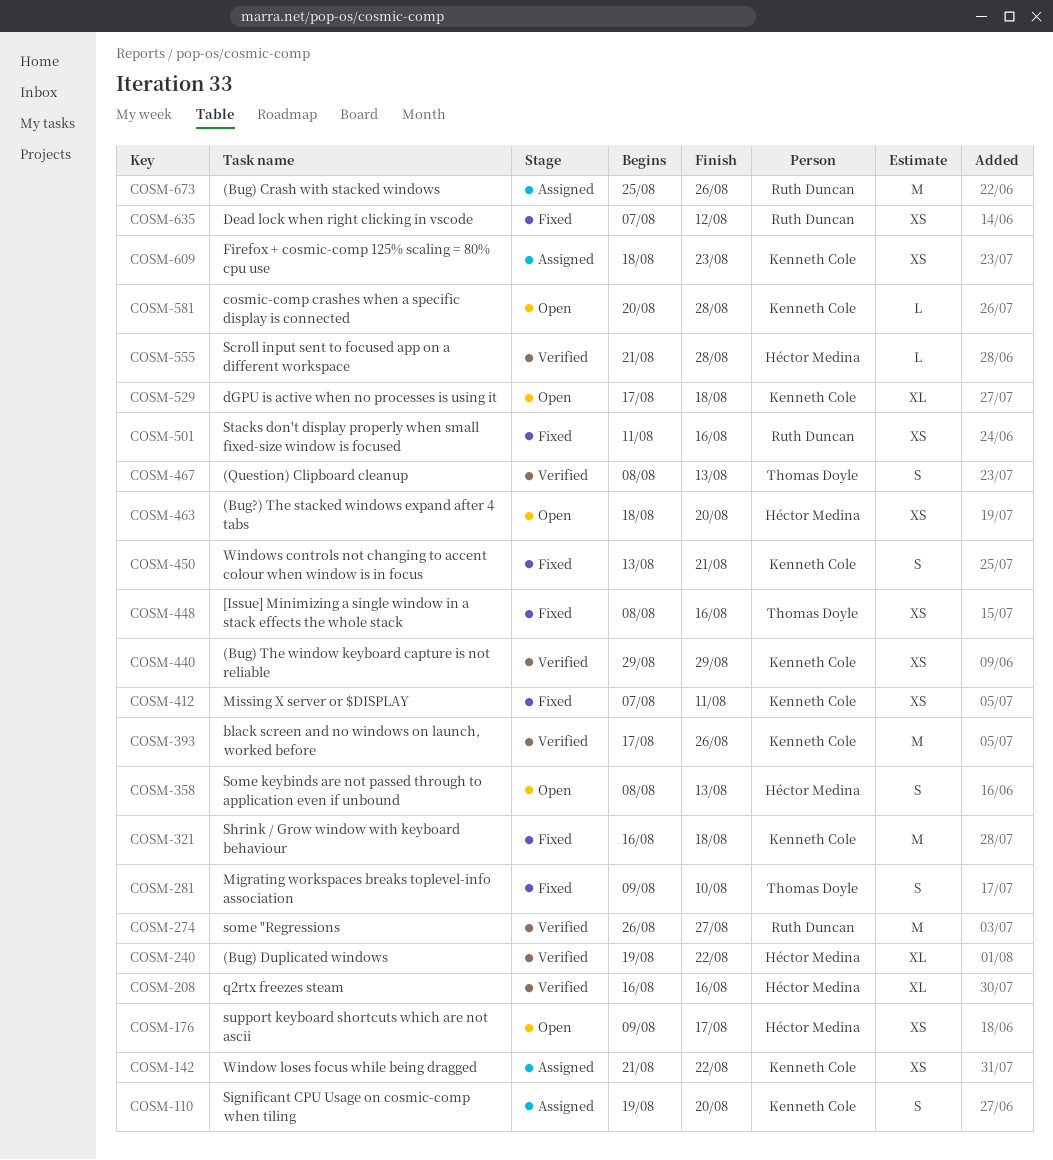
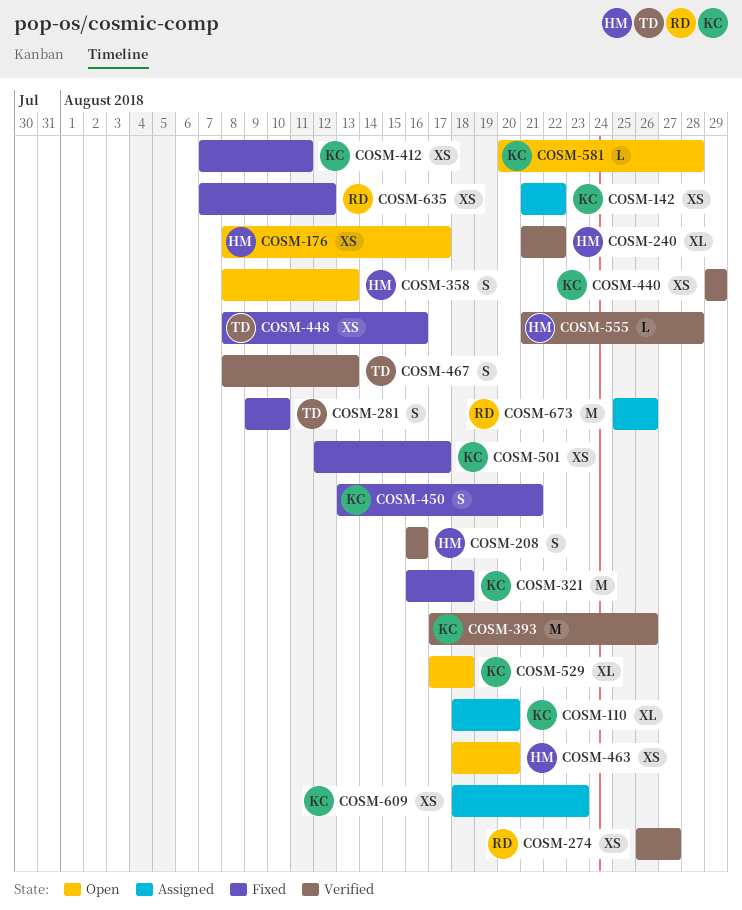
COSM-110, estimate: S -> XL
COSM-110, start: Aug 19 -> Aug 18
COSM-176, start: Aug 9 -> Aug 8
COSM-208, estimate: XL -> S
COSM-240, start: Aug 19 -> Aug 21
COSM-274, estimate: M -> XS
COSM-501, owner: Ruth Duncan -> Kenneth Cole
COSM-501, start: Aug 11 -> Aug 12
COSM-501, due: Aug 16 -> Aug 17

